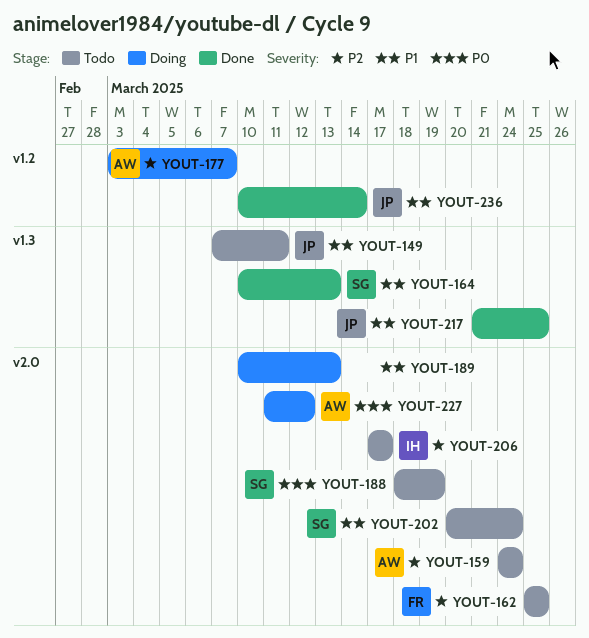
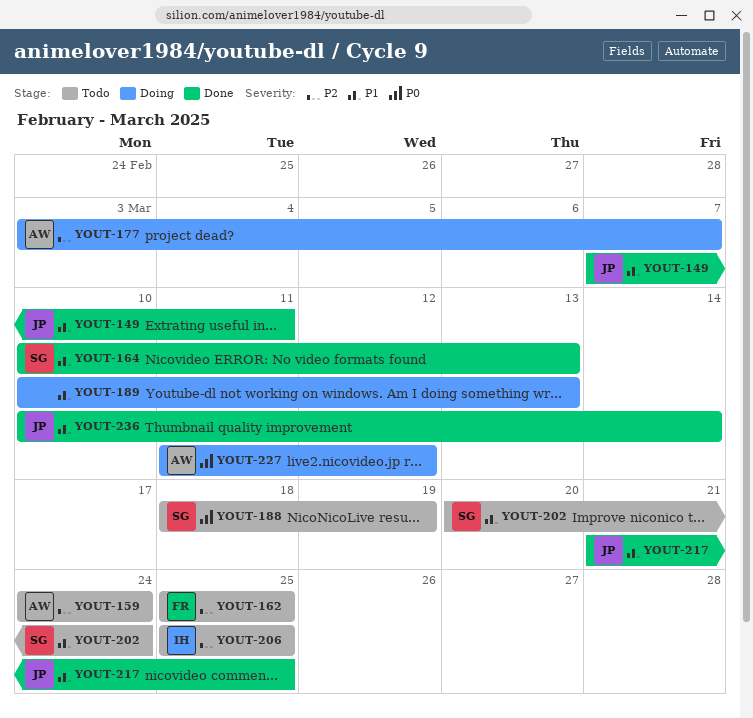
YOUT-149, status: Todo -> Done
YOUT-206, start: Mar 17 -> Mar 25
YOUT-206, due: Mar 17 -> Mar 25

